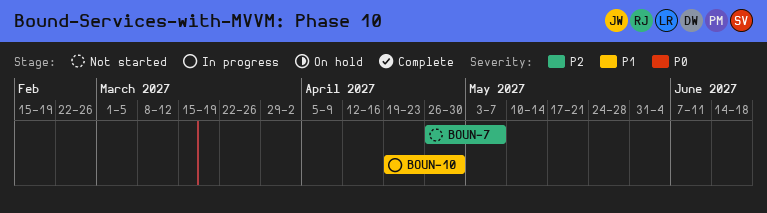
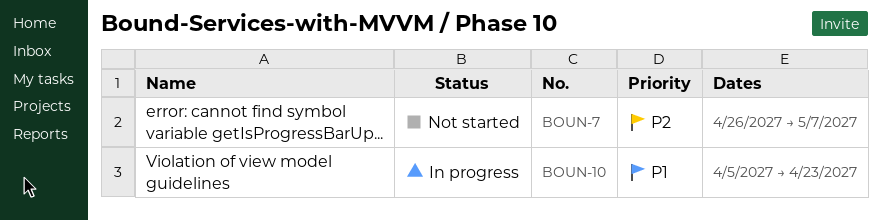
BOUN-10, start: Apr 19 -> Apr 5
BOUN-10, due: Apr 30 -> Apr 23

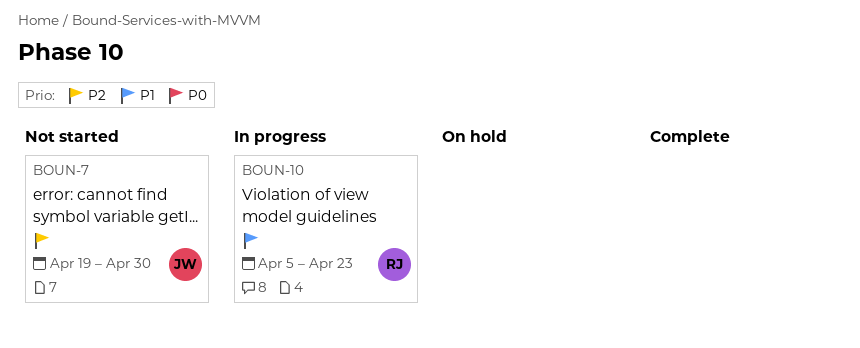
BOUN-7, start: Apr 26 -> Apr 19
BOUN-7, due: May 7 -> Apr 30

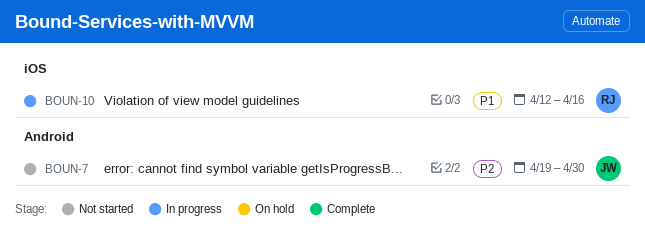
BOUN-10, start: Apr 5 -> Apr 12
BOUN-10, due: Apr 23 -> Apr 16

